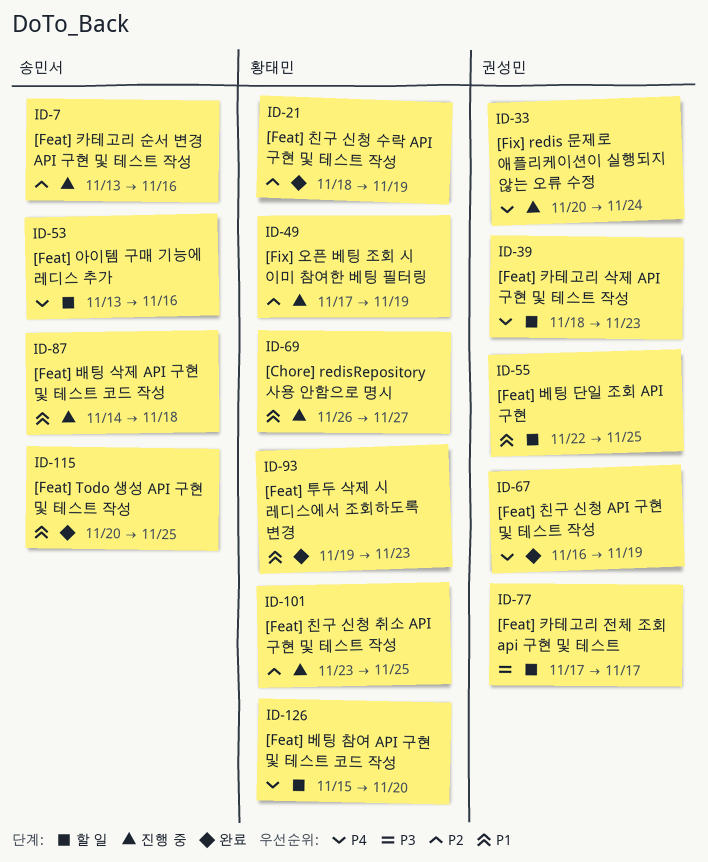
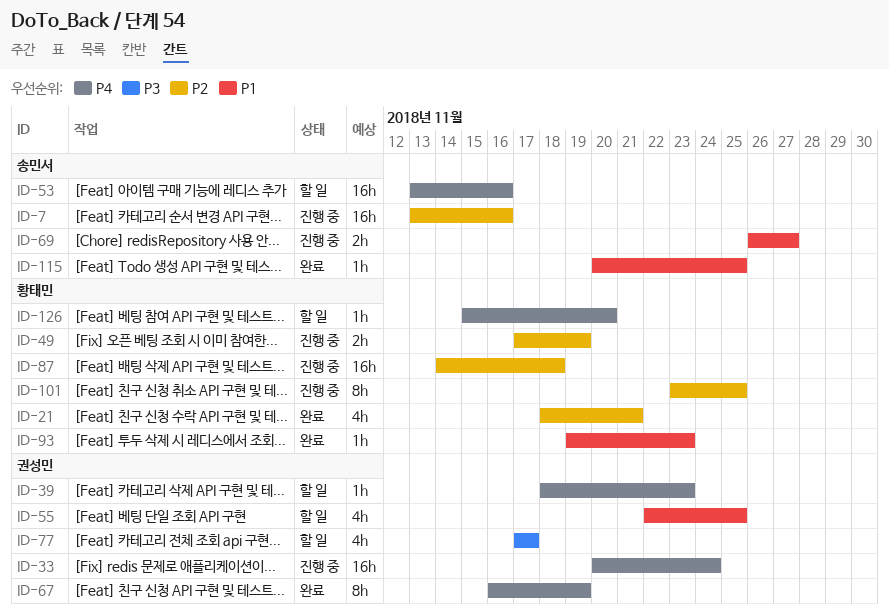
ID-21, due: Nov 19 -> Nov 21
ID-69, owner: 황태민 -> 송민서
ID-87, owner: 송민서 -> 황태민
ID-87, priority: P1 -> P2

